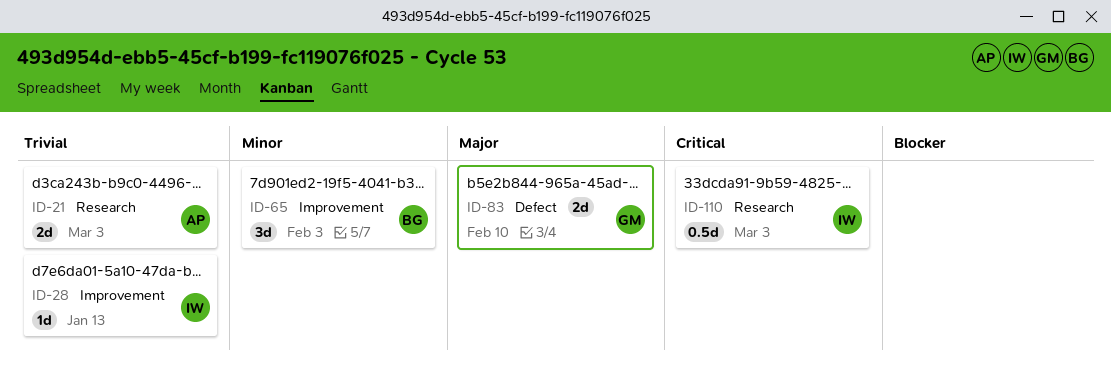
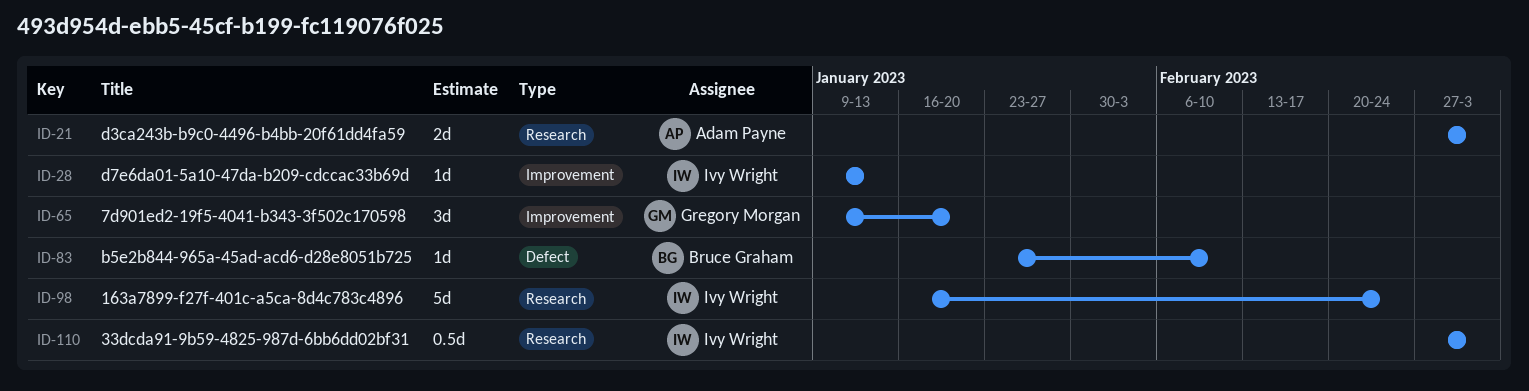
ID-65, owner: Bruce Graham -> Gregory Morgan
ID-65, due: Feb 3 -> Jan 20
ID-83, owner: Gregory Morgan -> Bruce Graham
ID-83, estimate: 2d -> 1d
ID-98: none -> present

